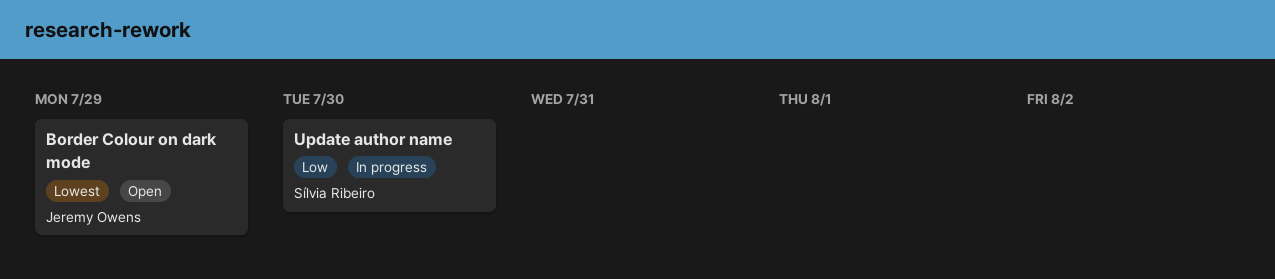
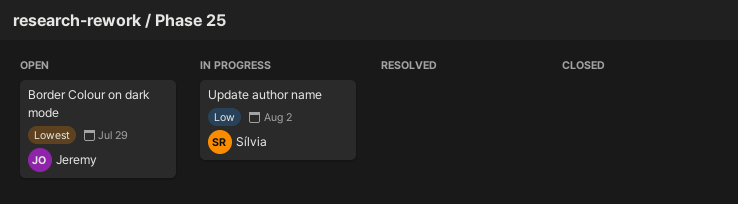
Update author name, due: Jul 30 -> Aug 2

